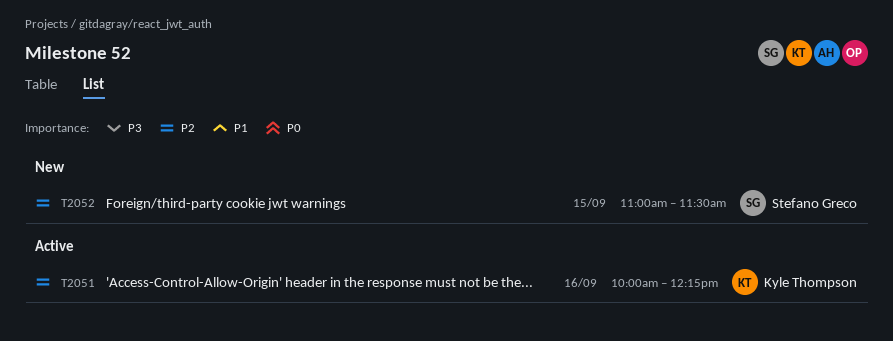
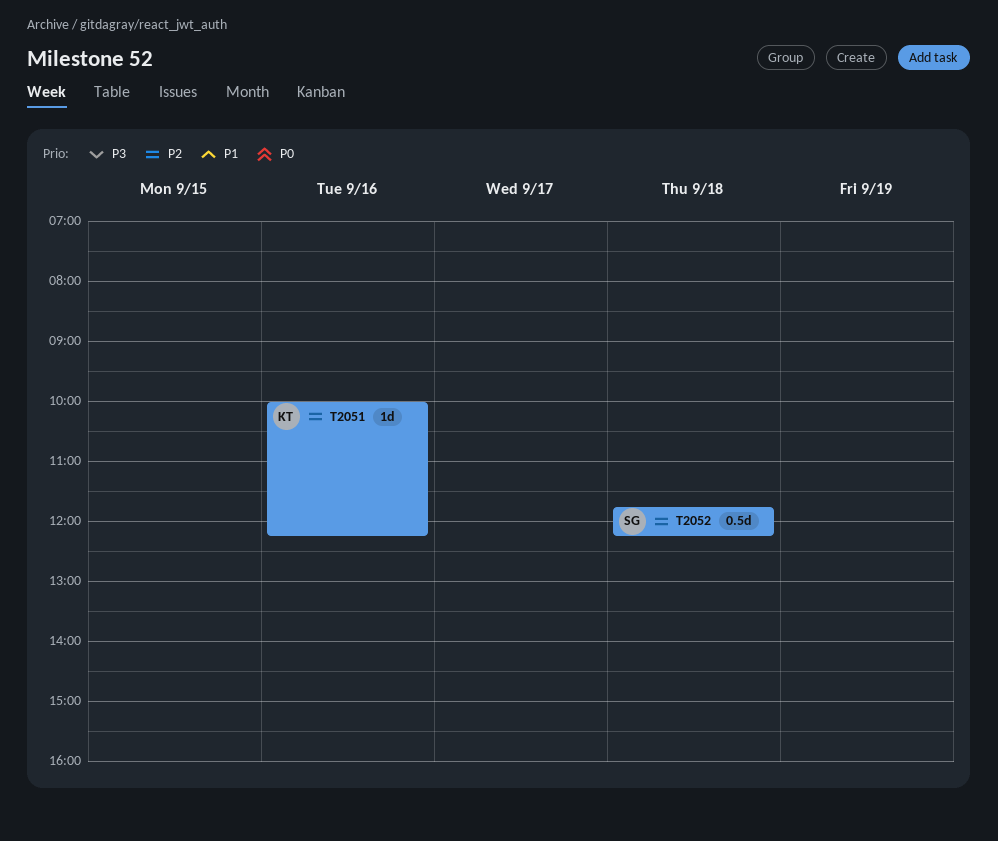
T2052, day: Sep 15 -> Sep 18
T2052, begins: 11:00 -> 11:45
T2052, ends: 11:30 -> 12:15

